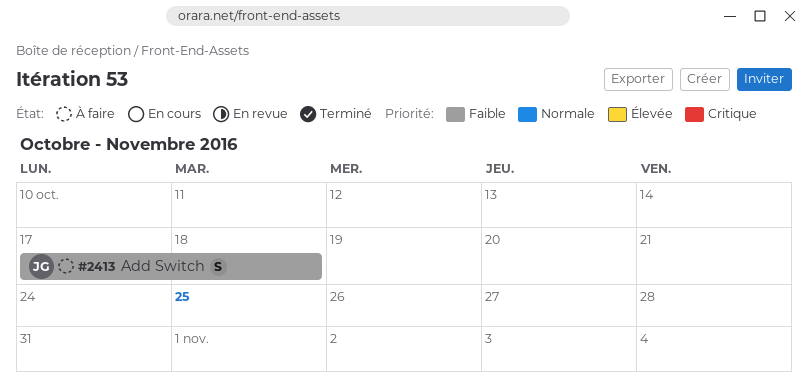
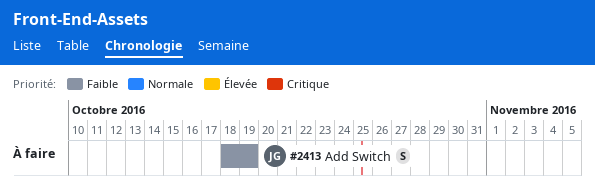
#2413, start: Oct 17 -> Oct 18
#2413, due: Oct 18 -> Oct 19

